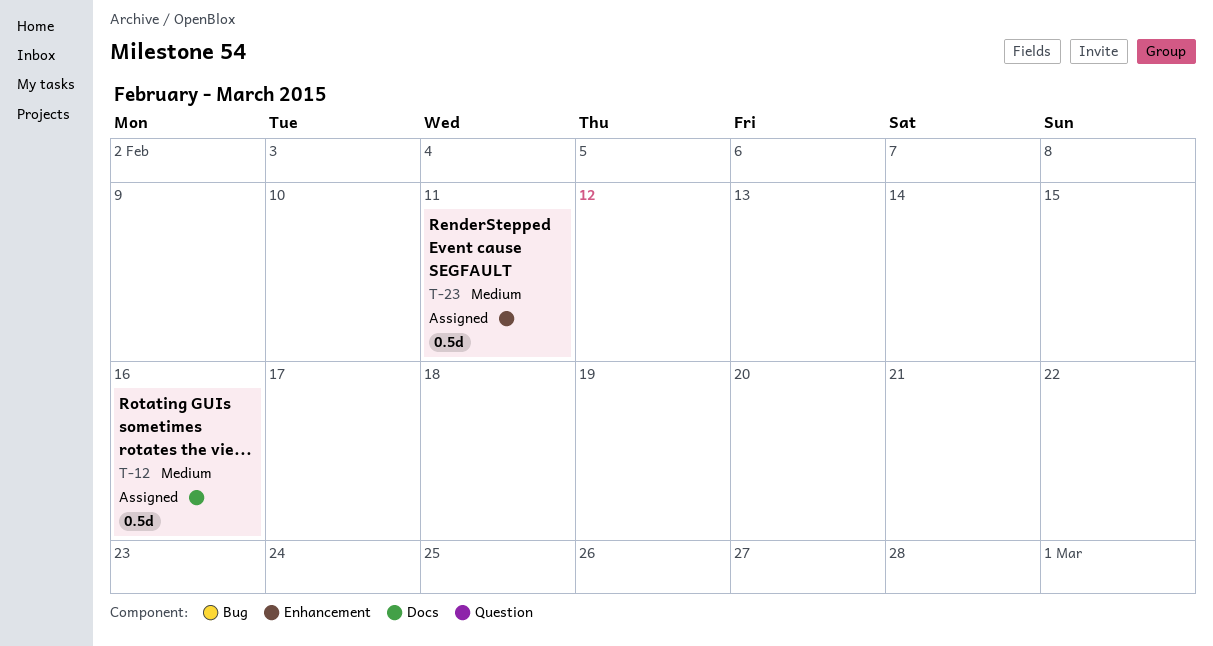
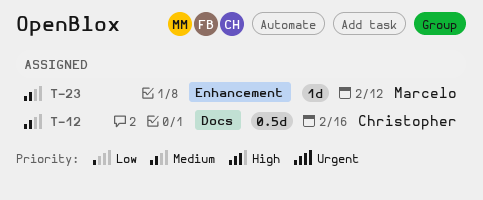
T-23, estimate: 0.5d -> 1d
T-23, due: Feb 11 -> Feb 12

